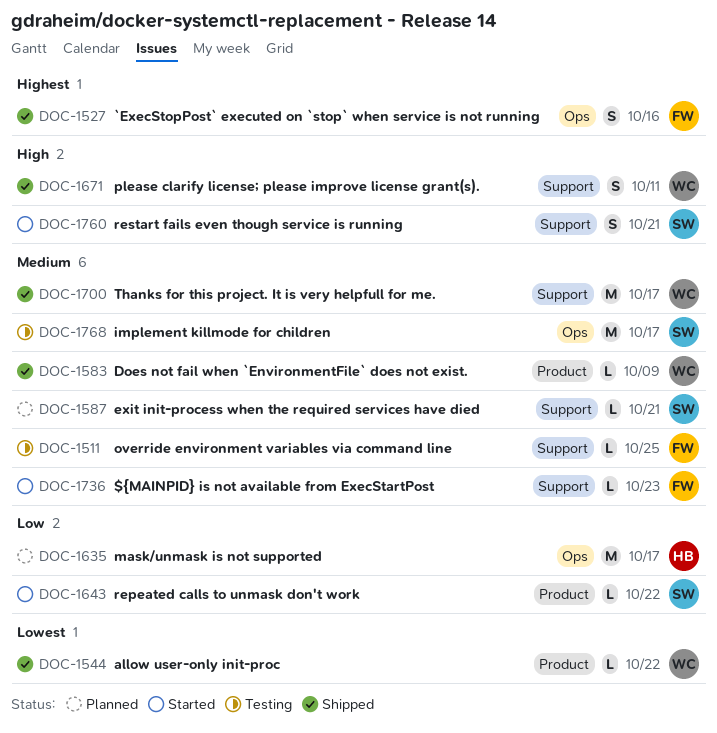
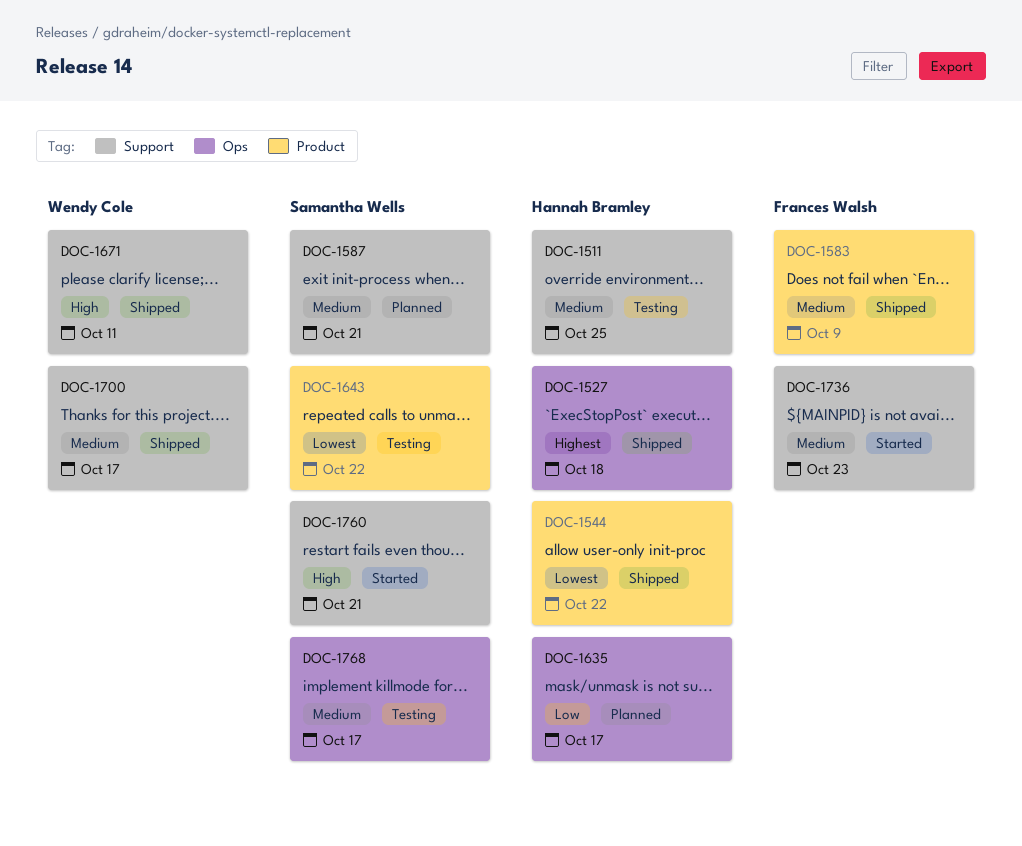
DOC-1511, owner: Frances Walsh -> Hannah Bramley
DOC-1527, owner: Frances Walsh -> Hannah Bramley
DOC-1527, due: Oct 16 -> Oct 18
DOC-1544, owner: Wendy Cole -> Hannah Bramley
DOC-1583, owner: Wendy Cole -> Frances Walsh
DOC-1643, status: Started -> Testing
DOC-1643, priority: Low -> Lowest

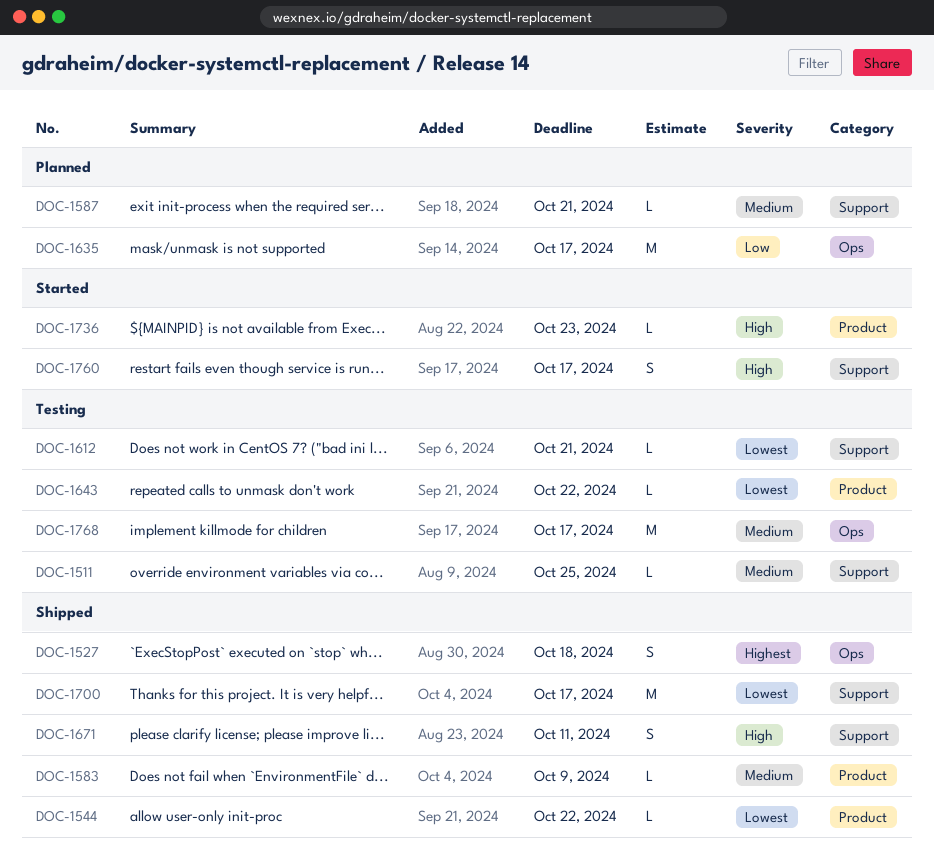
DOC-1612: none -> present
DOC-1700, priority: Medium -> Lowest
DOC-1736, priority: Medium -> High
DOC-1736, label: Support -> Product
DOC-1760, due: Oct 21 -> Oct 17

